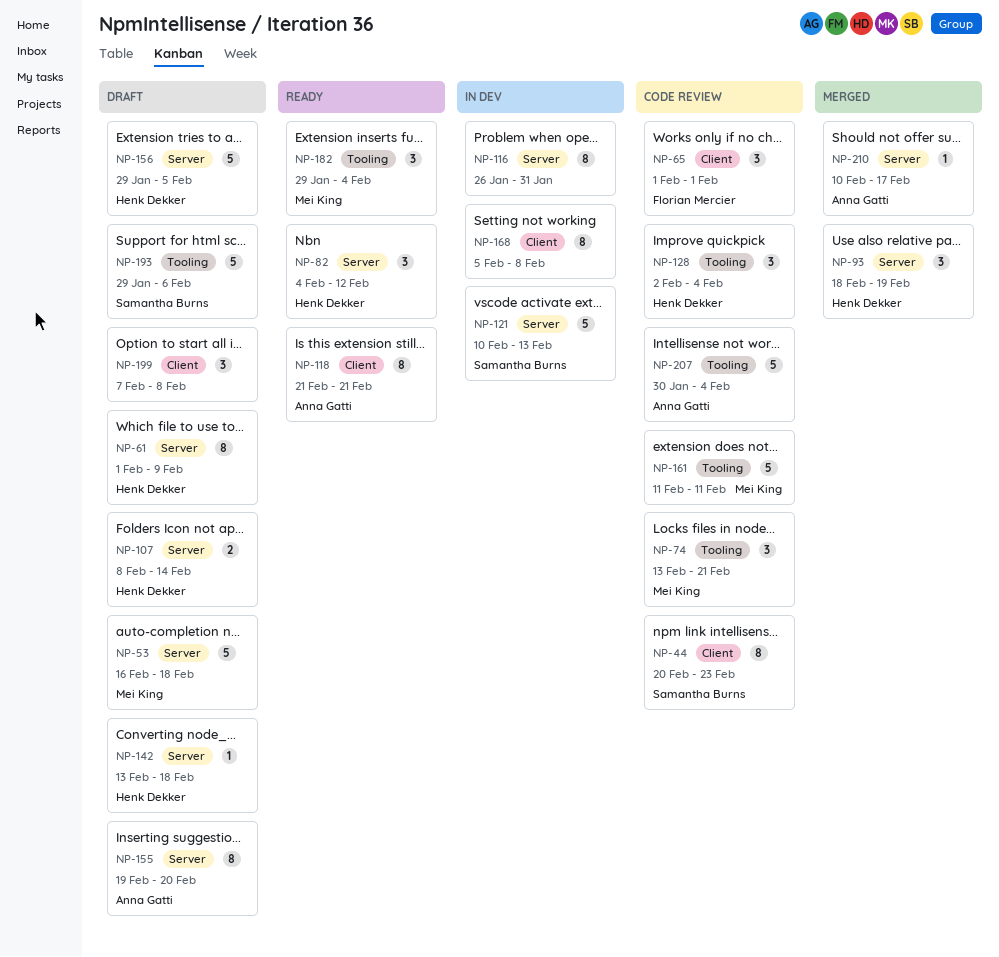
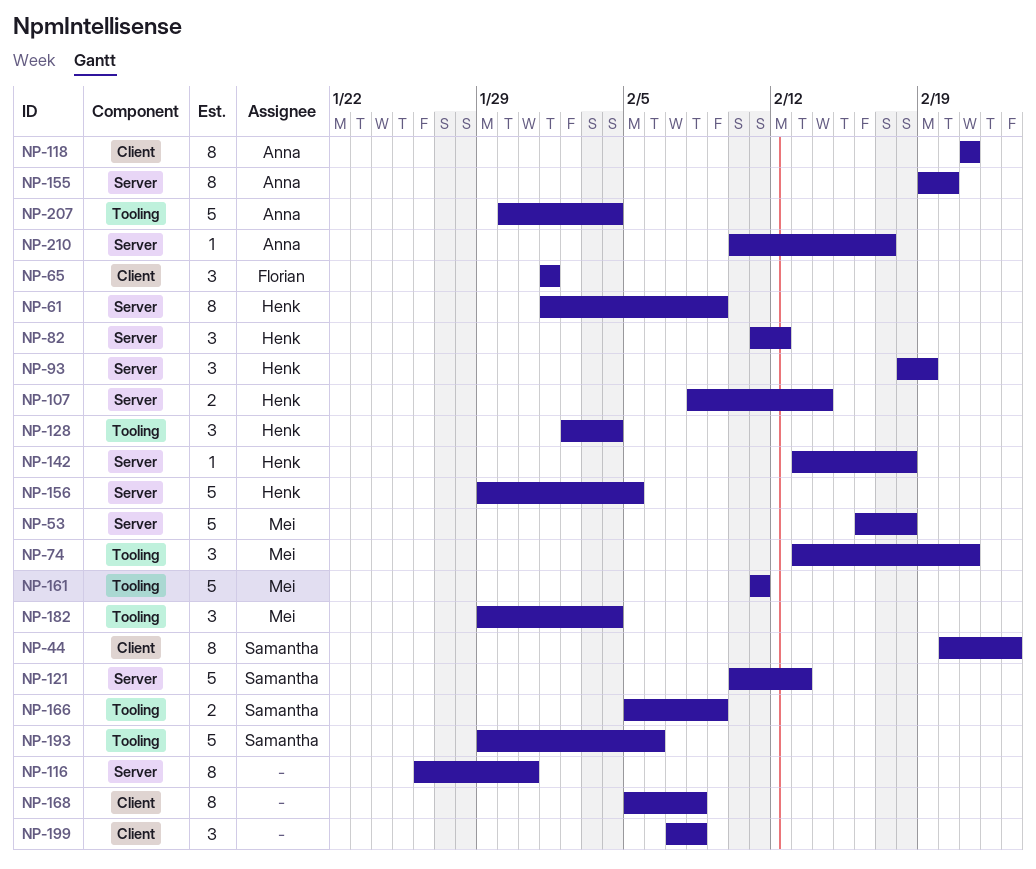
NP-82, start: Feb 4 -> Feb 11
NP-166: none -> present

